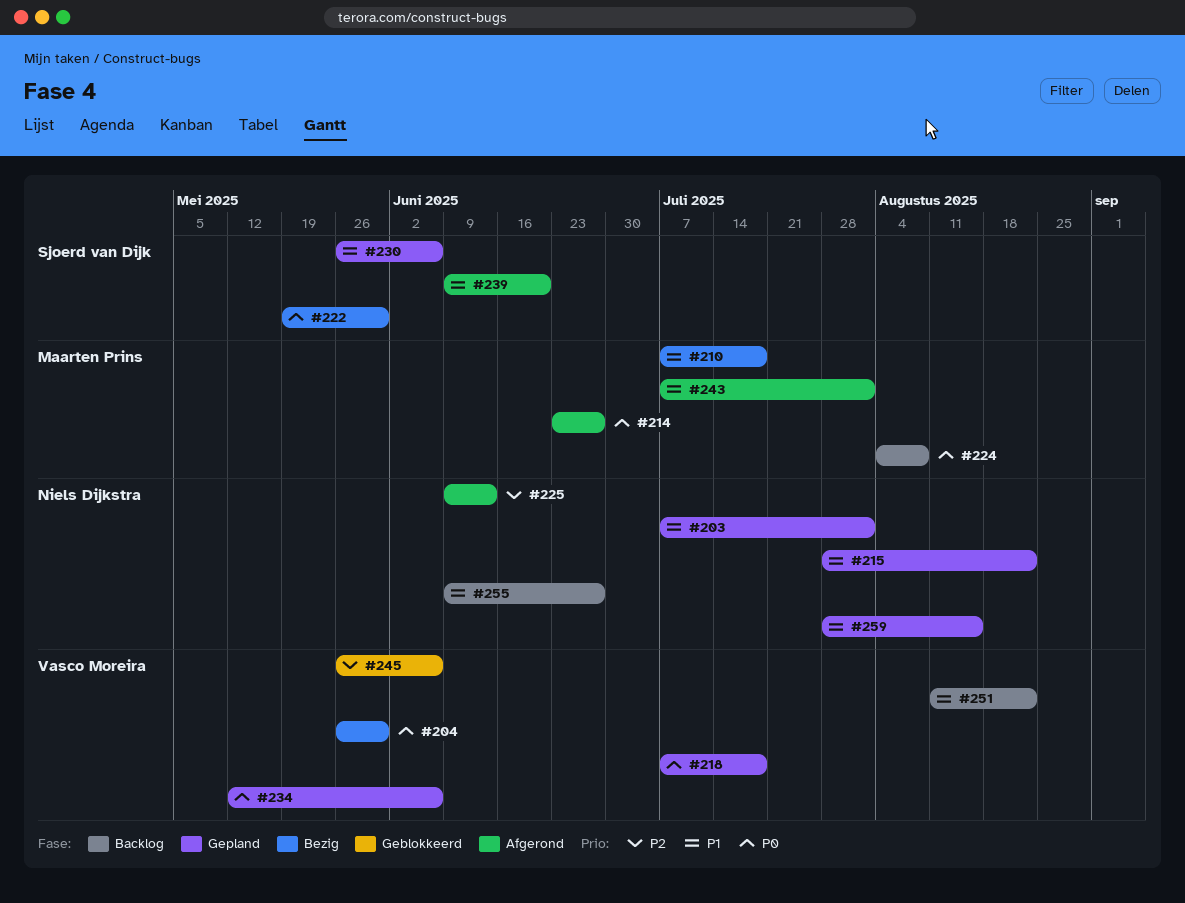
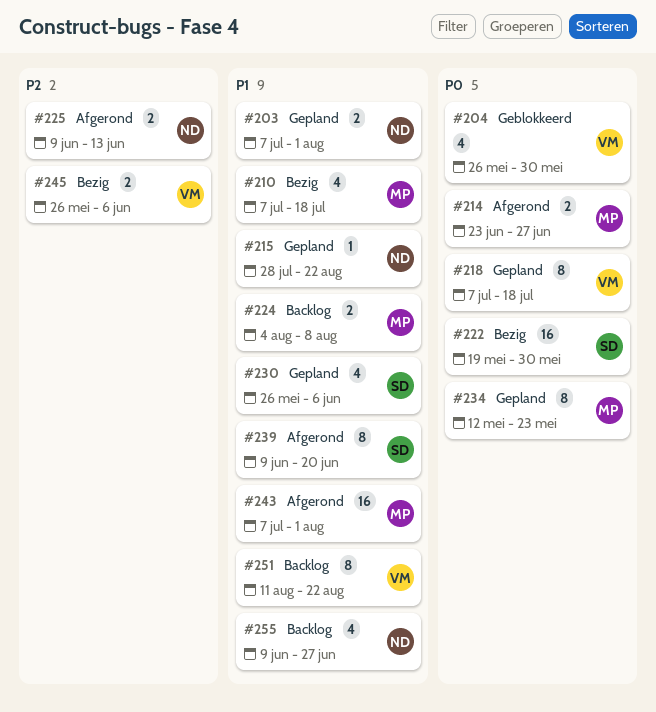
#204, status: Bezig -> Geblokkeerd
#224, priority: P0 -> P1
#234, owner: Vasco Moreira -> Maarten Prins
#234, due: Jun 6 -> May 23
#245, status: Geblokkeerd -> Bezig
#259: present -> none

